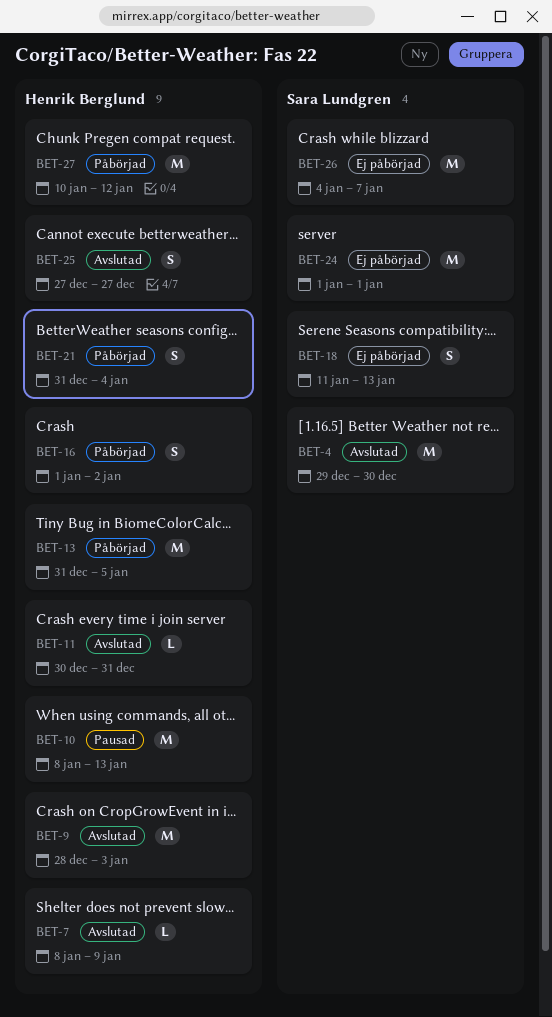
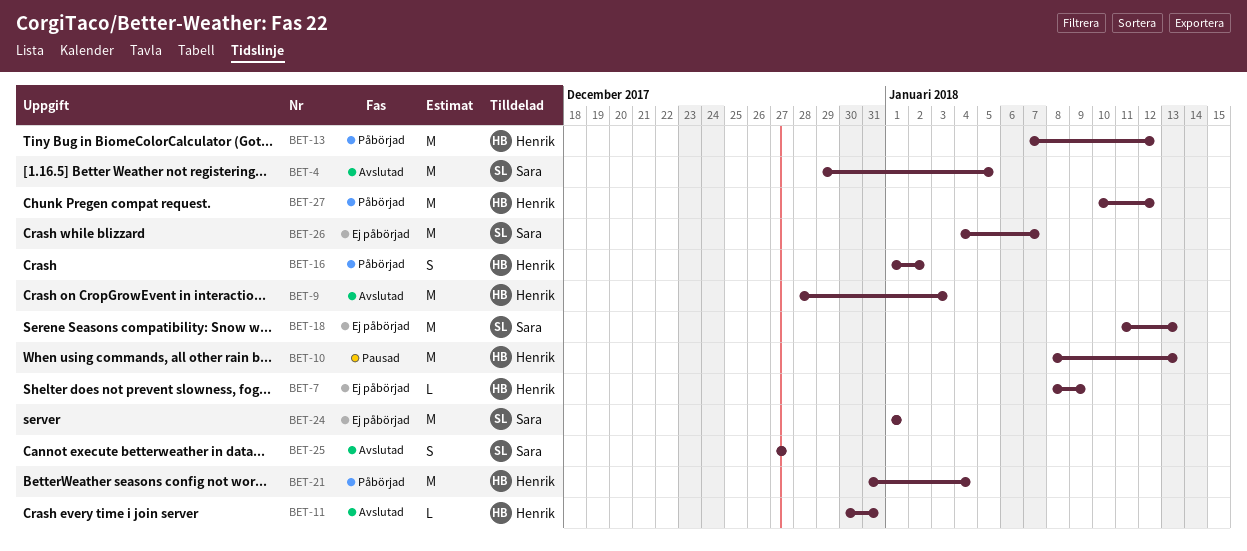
BET-4, due: Dec 30 -> Jan 5
BET-7, status: Avslutad -> Ej påbörjad
BET-13, start: Dec 31 -> Jan 7
BET-13, due: Jan 5 -> Jan 12
BET-18, estimate: S -> M
BET-21, estimate: S -> M
BET-25, owner: Henrik Berglund -> Sara Lundgren

